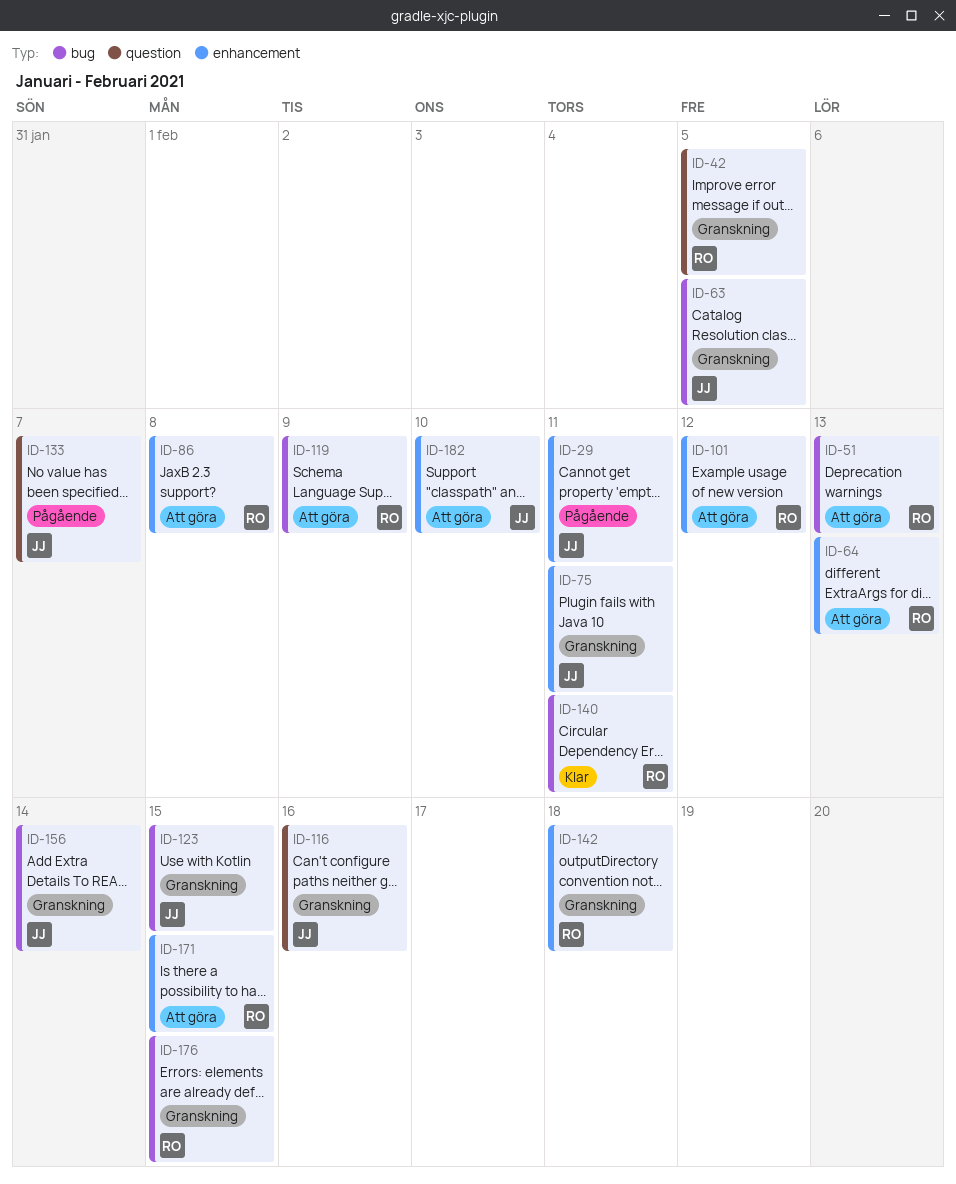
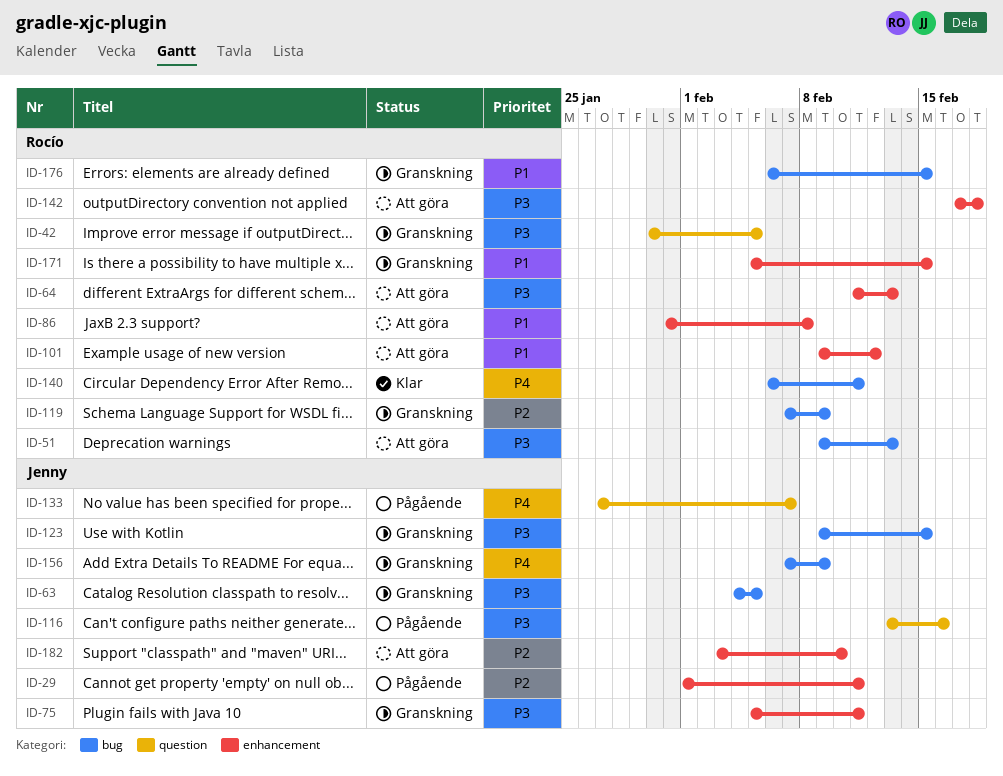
ID-116, status: Granskning -> Pågående
ID-119, status: Att göra -> Granskning
ID-142, status: Granskning -> Att göra
ID-156, due: Feb 14 -> Feb 9
ID-171, status: Att göra -> Granskning

